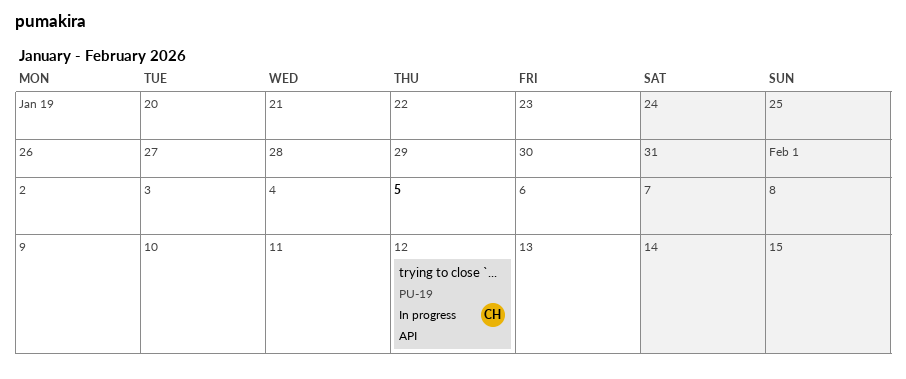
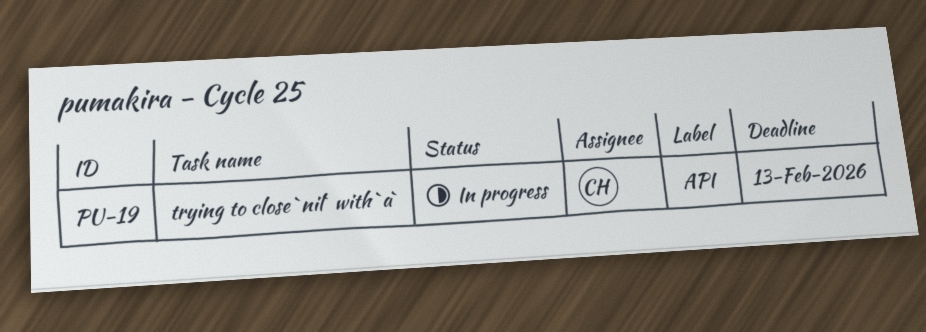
PU-19, due: Feb 12 -> Feb 13

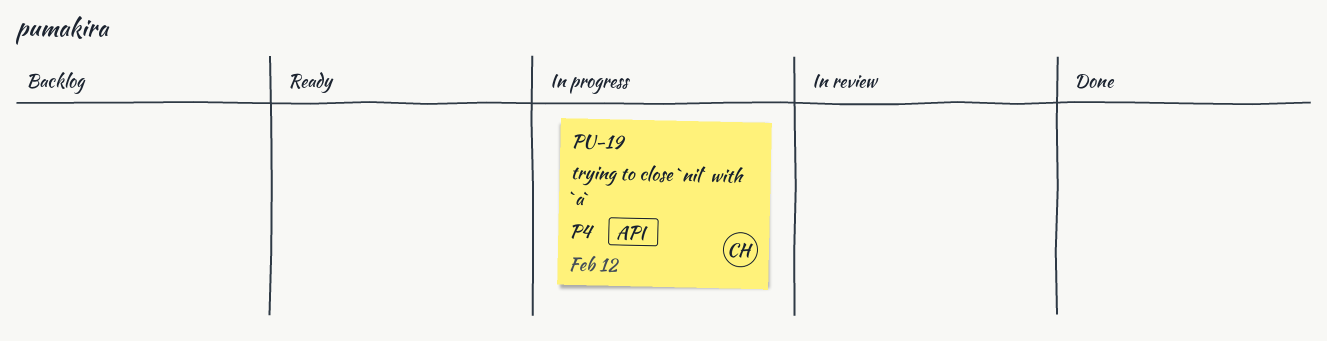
PU-19, due: Feb 13 -> Feb 12

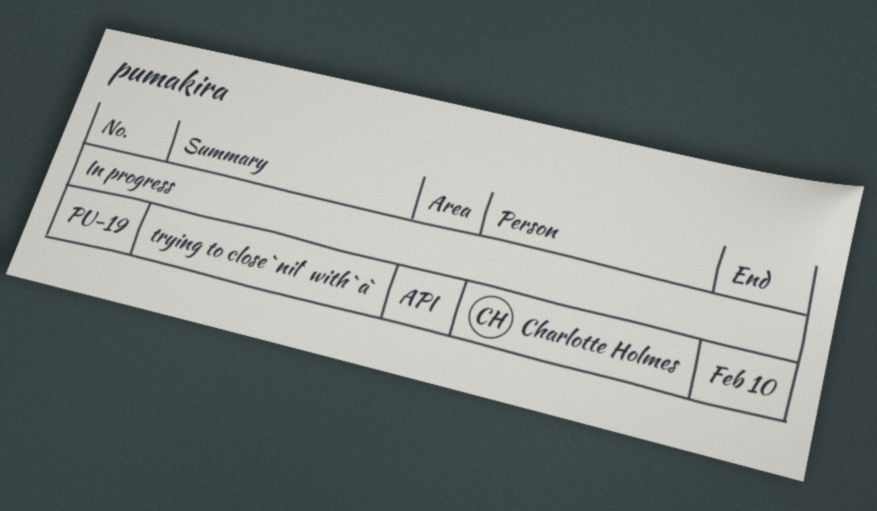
PU-19, due: Feb 12 -> Feb 10

